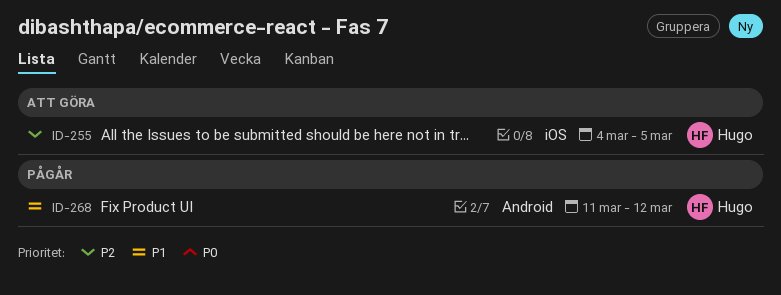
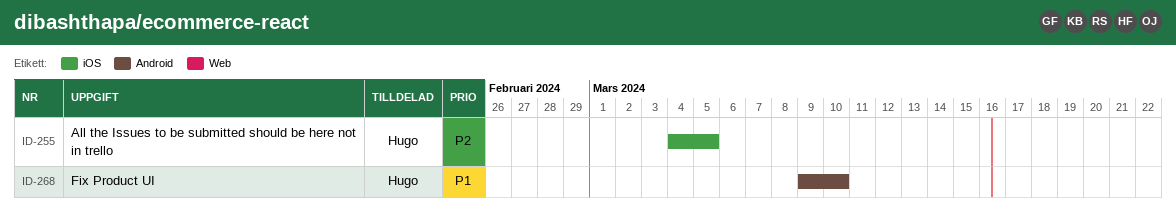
ID-268, start: Mar 11 -> Mar 9
ID-268, due: Mar 12 -> Mar 10

